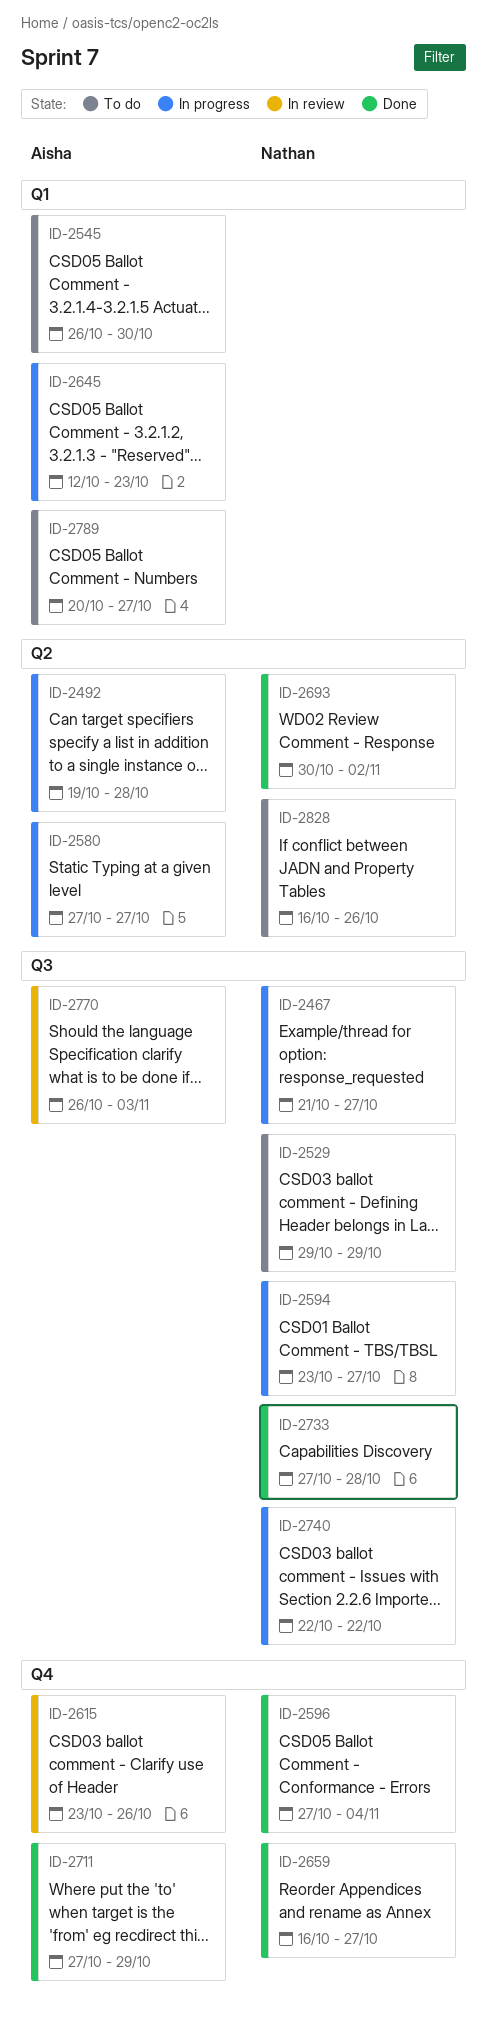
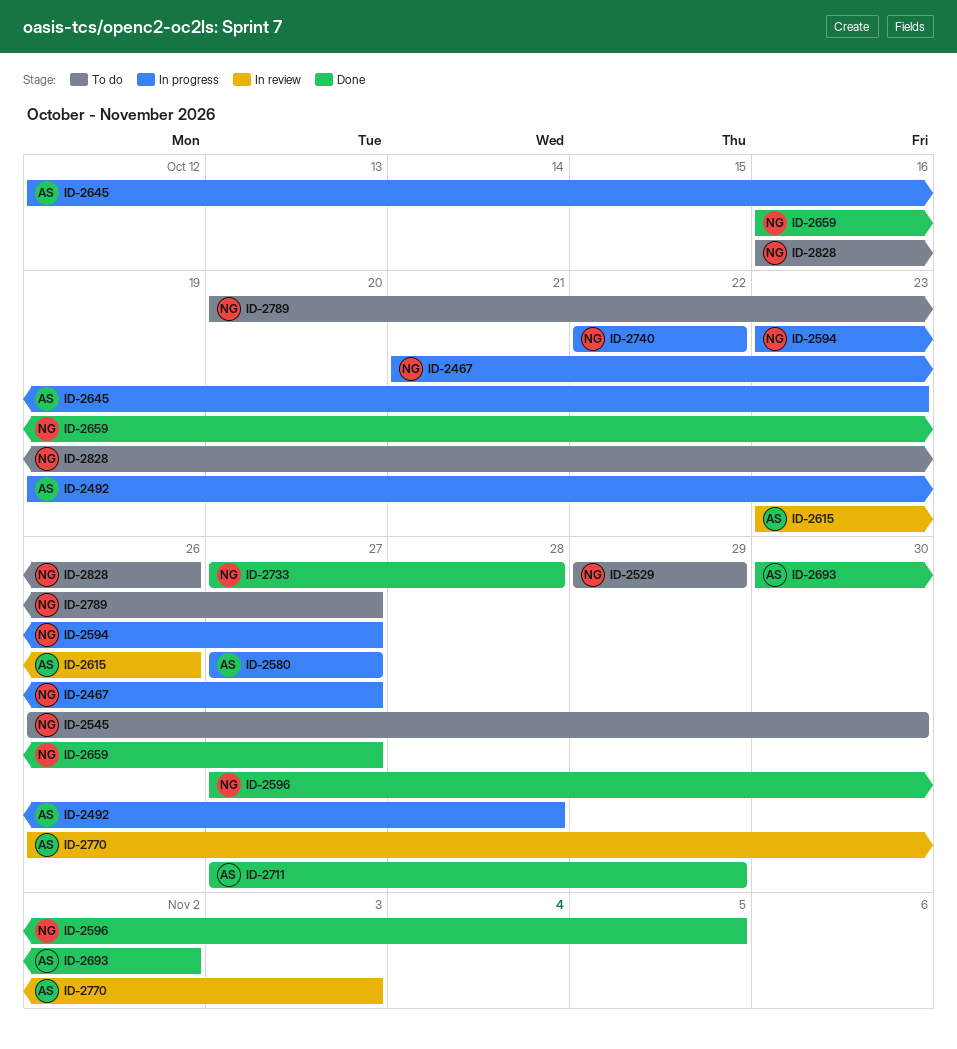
ID-2545, owner: Aisha -> Nathan
ID-2596, due: Nov 4 -> Nov 5
ID-2693, owner: Nathan -> Aisha
ID-2789, owner: Aisha -> Nathan

